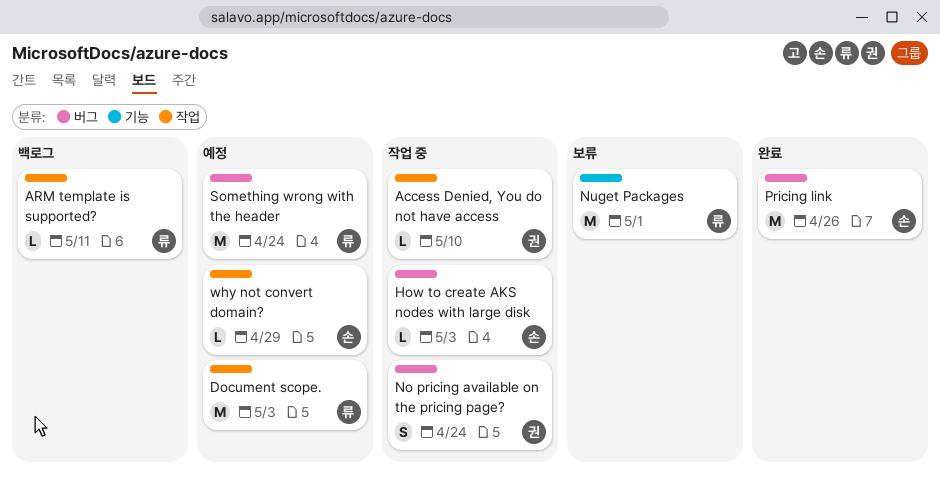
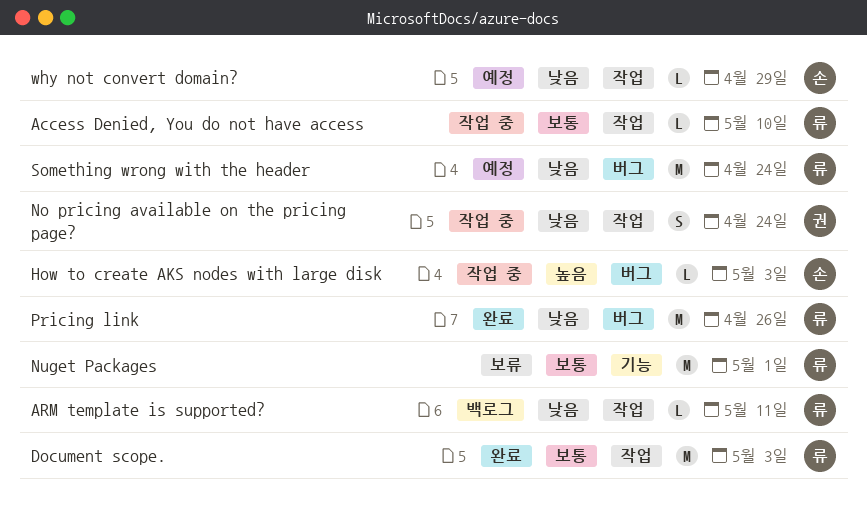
Access Denied, You do not have access, owner: 권 -> 류
Document scope., status: 예정 -> 완료
No pricing available on the pricing page?, label: 버그 -> 작업
Pricing link, owner: 손 -> 류

